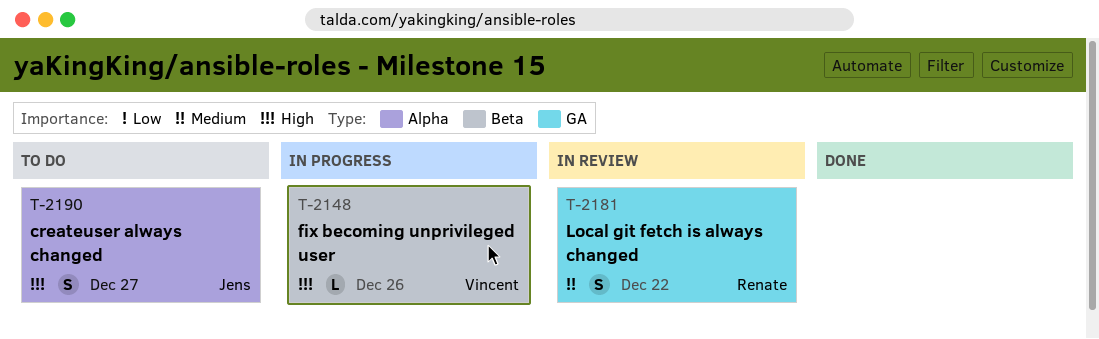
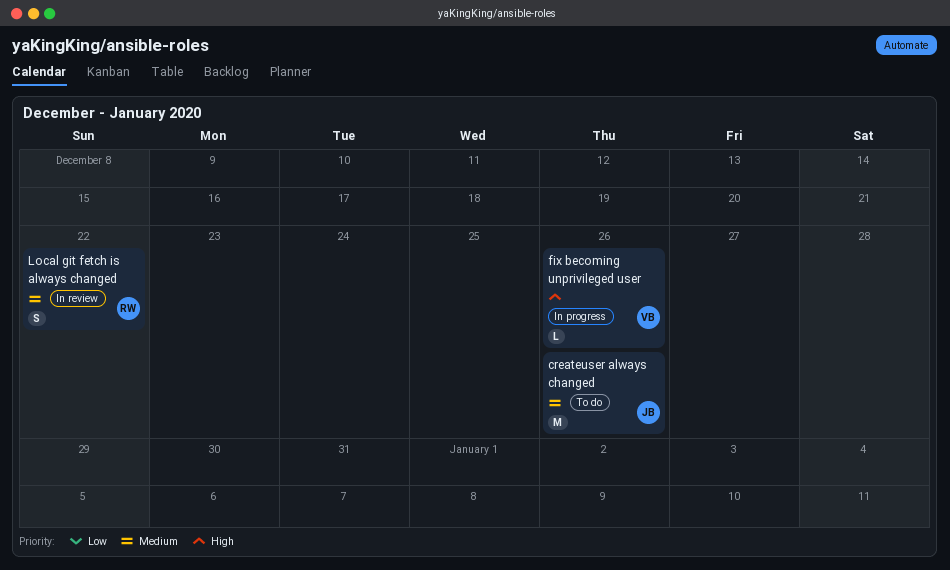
createuser always changed, priority: High -> Medium
createuser always changed, estimate: S -> M
createuser always changed, due: Dec 27 -> Dec 26

